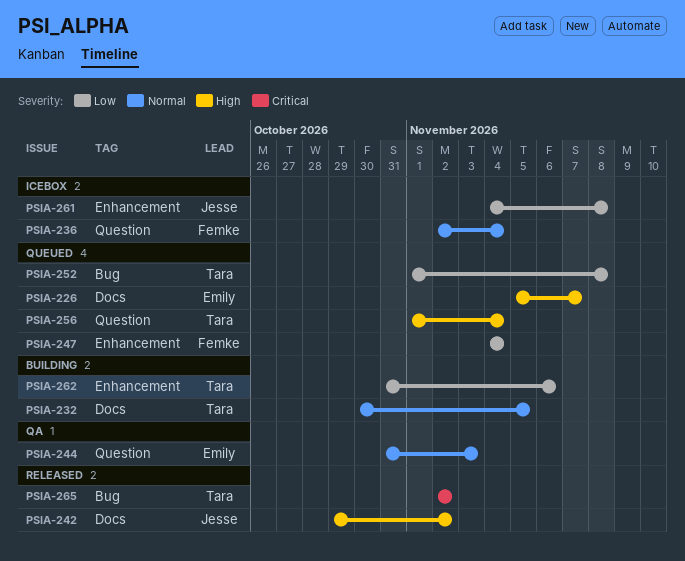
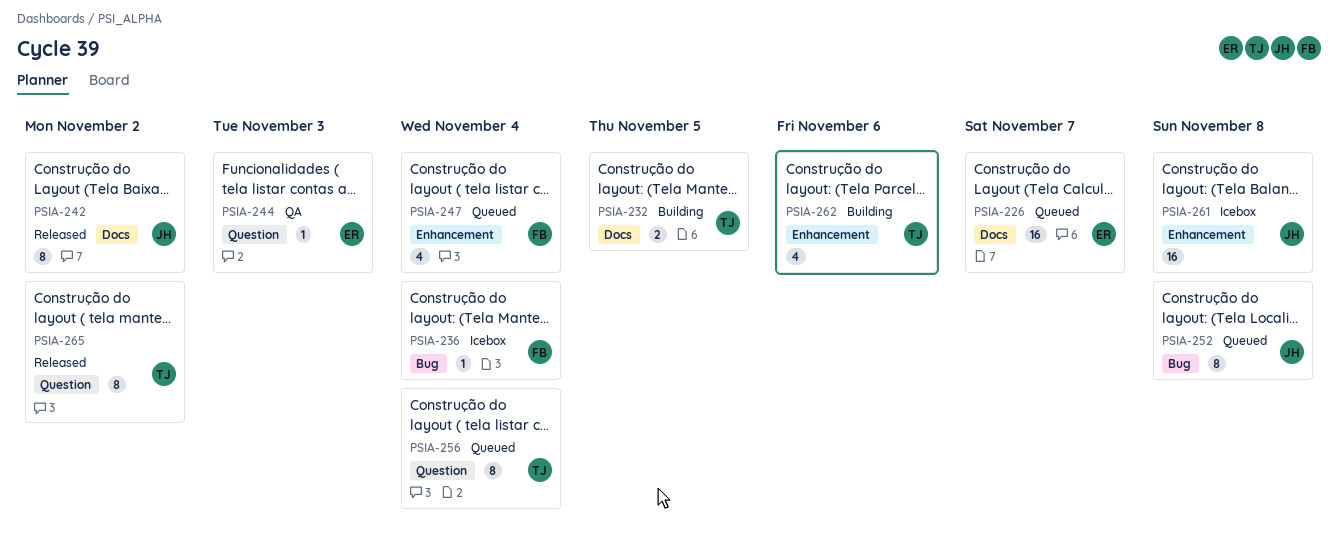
PSIA-236, label: Question -> Bug
PSIA-252, owner: Tara -> Jesse
PSIA-265, label: Bug -> Question

